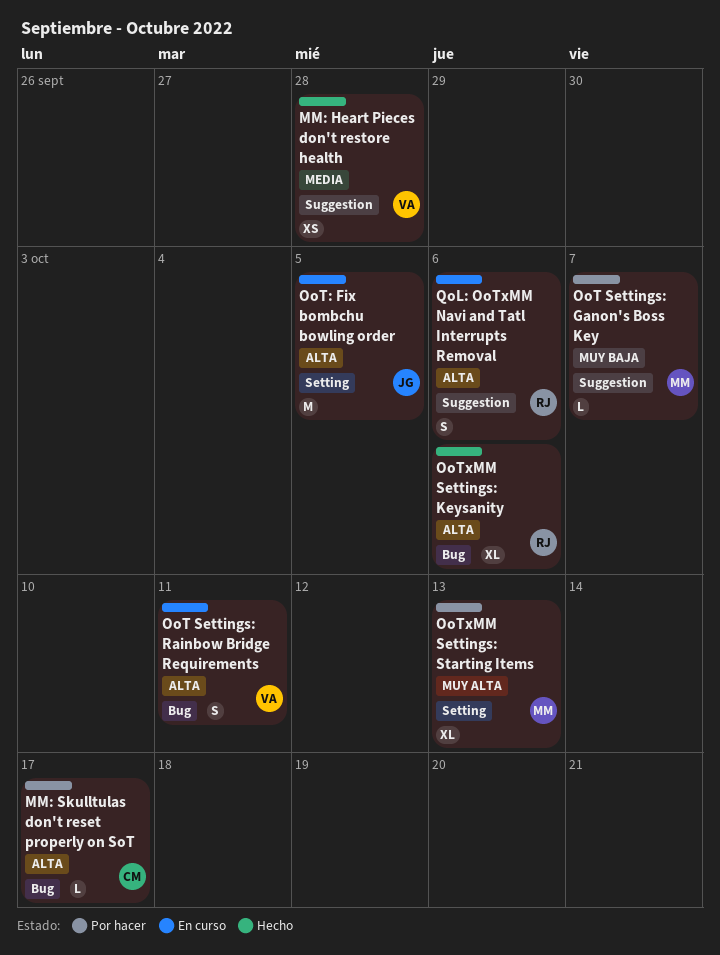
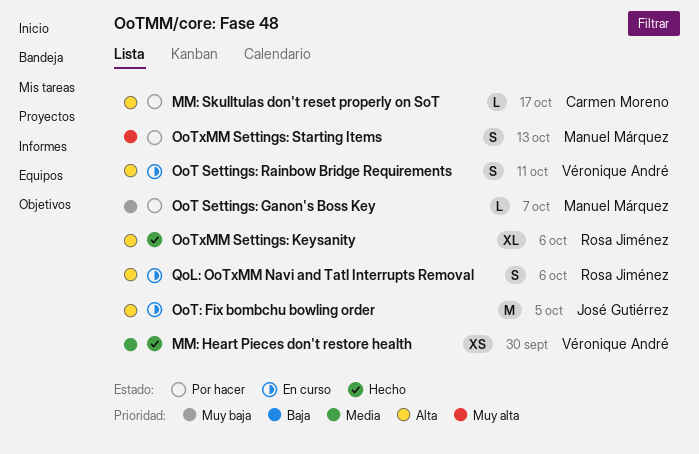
MM: Heart Pieces don't restore health, due: Sep 28 -> Sep 30
OoTxMM Settings: Starting Items, estimate: XL -> S

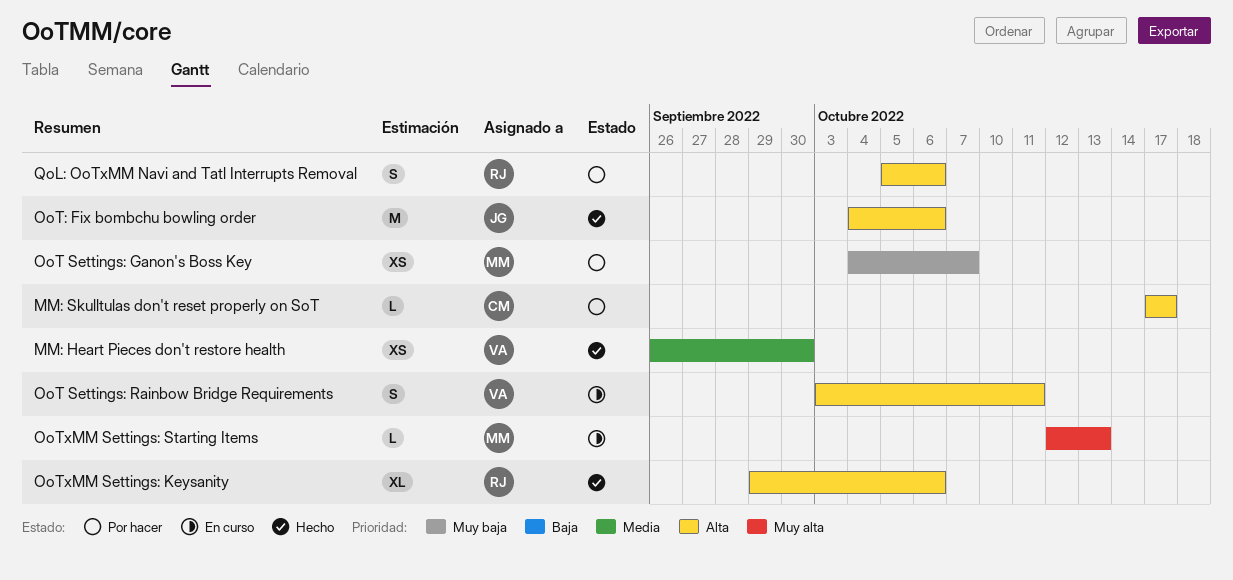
OoT Settings: Ganon's Boss Key, estimate: L -> XS
OoT: Fix bombchu bowling order, status: En curso -> Hecho
OoT: Fix bombchu bowling order, due: Oct 5 -> Oct 6
OoTxMM Settings: Starting Items, status: Por hacer -> En curso
OoTxMM Settings: Starting Items, estimate: S -> L
QoL: OoTxMM Navi and Tatl Interrupts Removal, status: En curso -> Por hacer

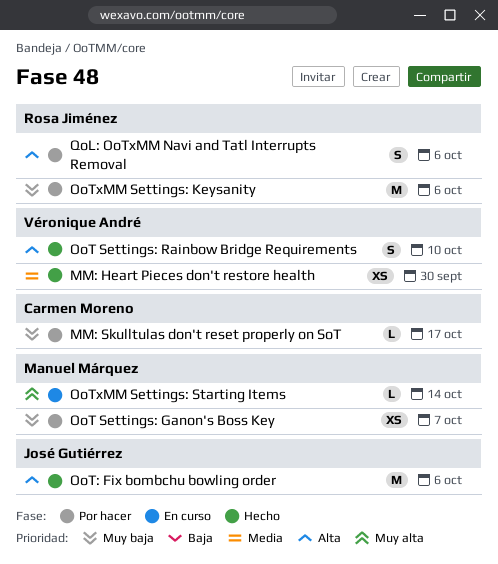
MM: Skulltulas don't reset properly on SoT, priority: Alta -> Muy baja
OoT Settings: Rainbow Bridge Requirements, status: En curso -> Hecho
OoT Settings: Rainbow Bridge Requirements, due: Oct 11 -> Oct 10
OoTxMM Settings: Keysanity, status: Hecho -> Por hacer
OoTxMM Settings: Keysanity, priority: Alta -> Muy baja
OoTxMM Settings: Keysanity, estimate: XL -> M
OoTxMM Settings: Starting Items, due: Oct 13 -> Oct 14

